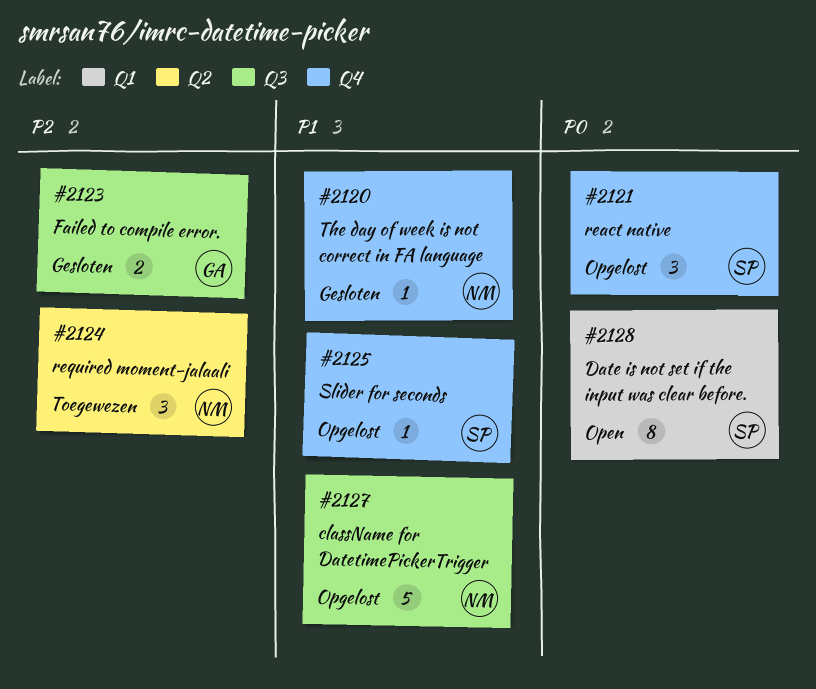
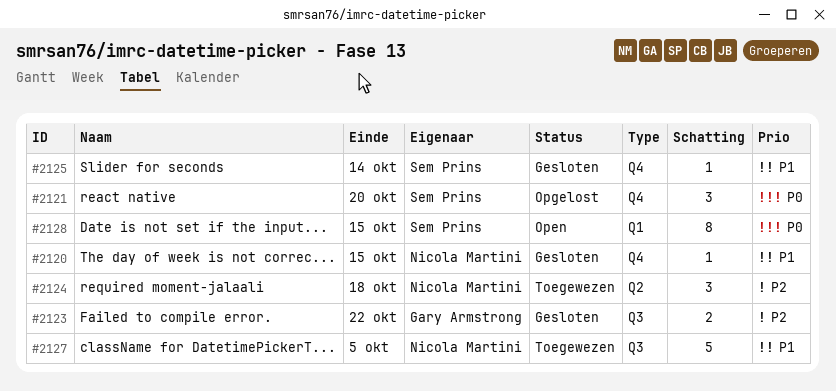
#2125, status: Opgelost -> Gesloten
#2127, status: Opgelost -> Toegewezen

